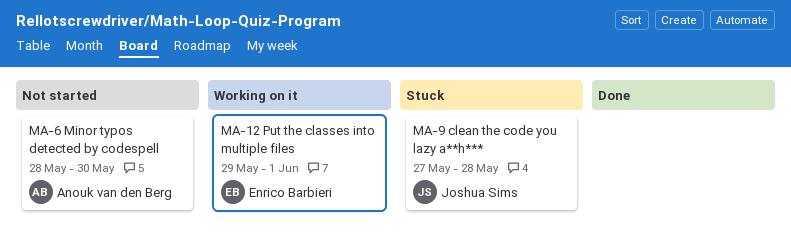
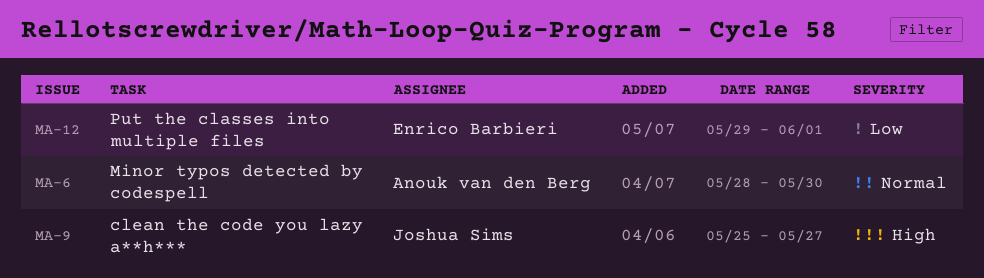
MA-9, start: May 27 -> May 25
MA-9, due: May 28 -> May 27

